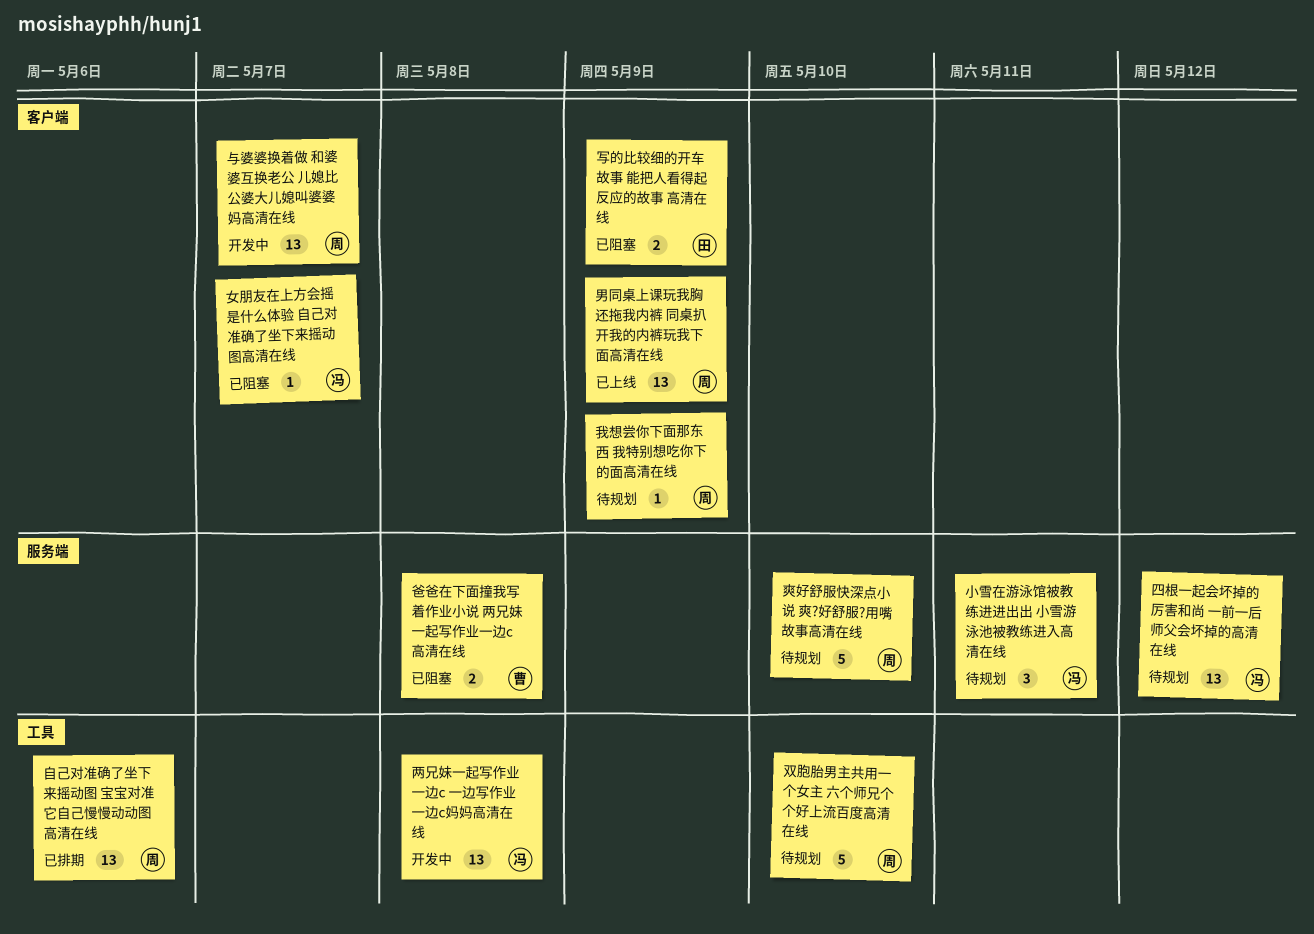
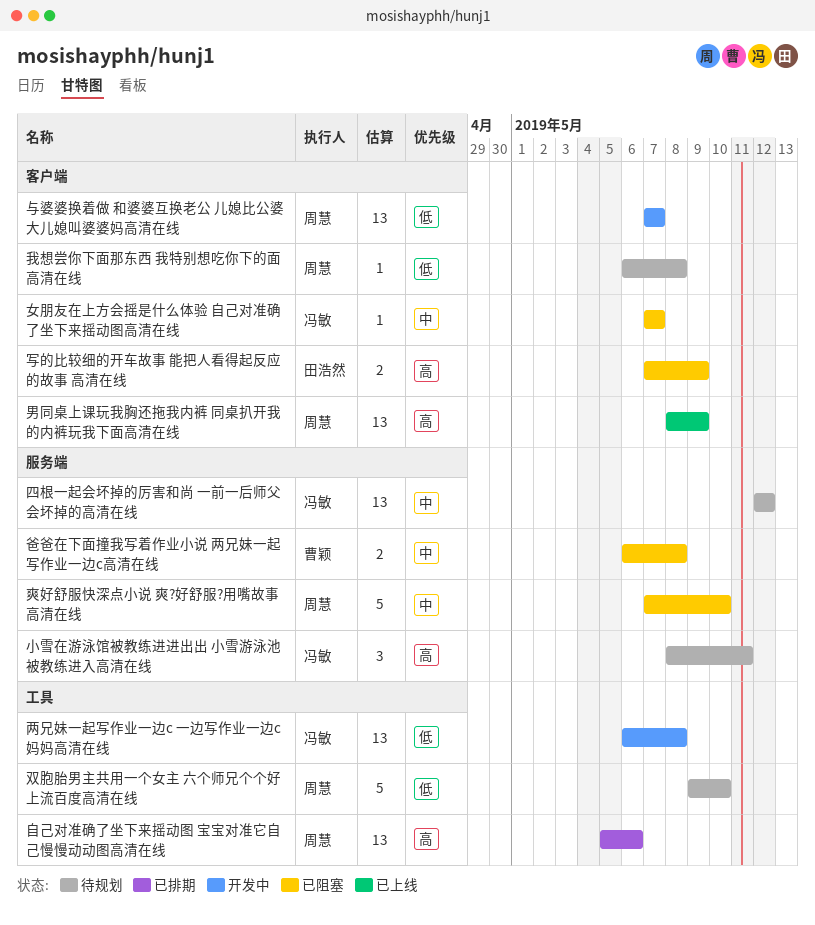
我想尝你下面那东西 我特别想吃你下的面高清在线, due: May 9 -> May 8
爽好舒服快深点小说 爽?好舒服?用嘴故事高清在线, status: 待规划 -> 已阻塞

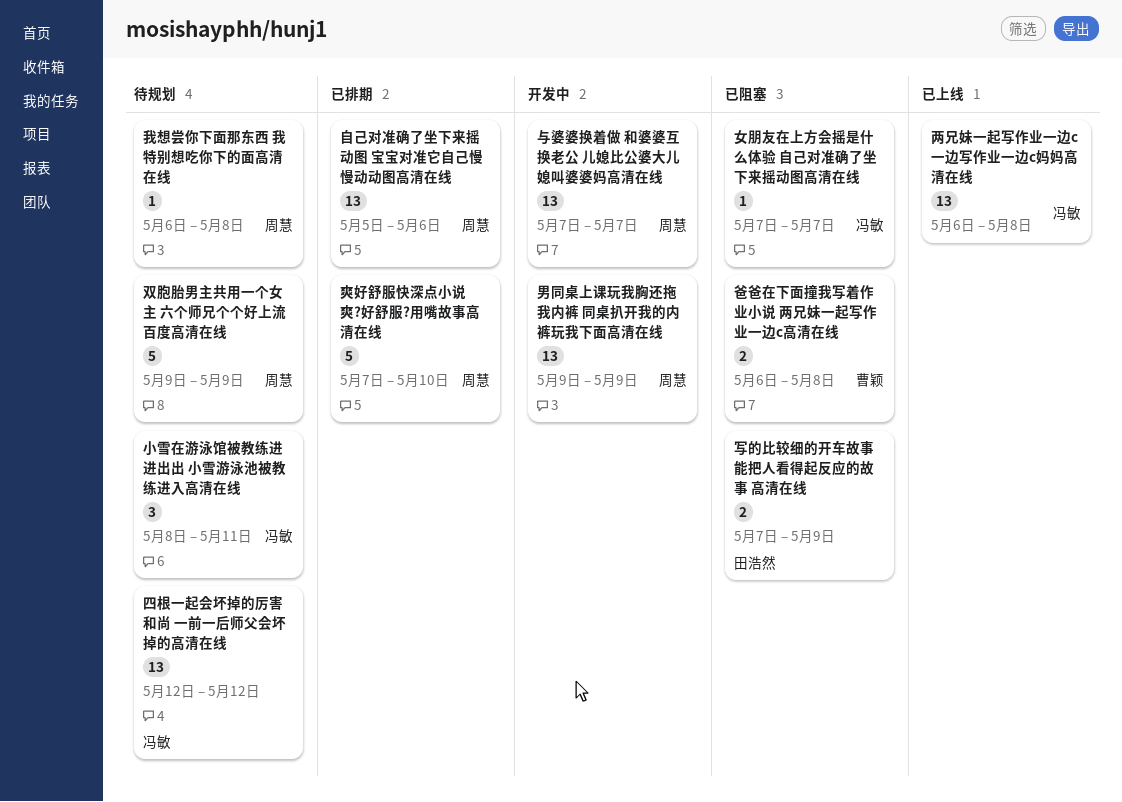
两兄妹一起写作业一边c 一边写作业一边c妈妈高清在线, status: 开发中 -> 已上线
双胞胎男主共用一个女主 六个师兄个个好上流百度高清在线, due: May 10 -> May 9
爽好舒服快深点小说 爽?好舒服?用嘴故事高清在线, status: 已阻塞 -> 已排期
男同桌上课玩我胸还拖我内裤 同桌扒开我的内裤玩我下面高清在线, status: 已上线 -> 开发中
男同桌上课玩我胸还拖我内裤 同桌扒开我的内裤玩我下面高清在线, start: May 8 -> May 9

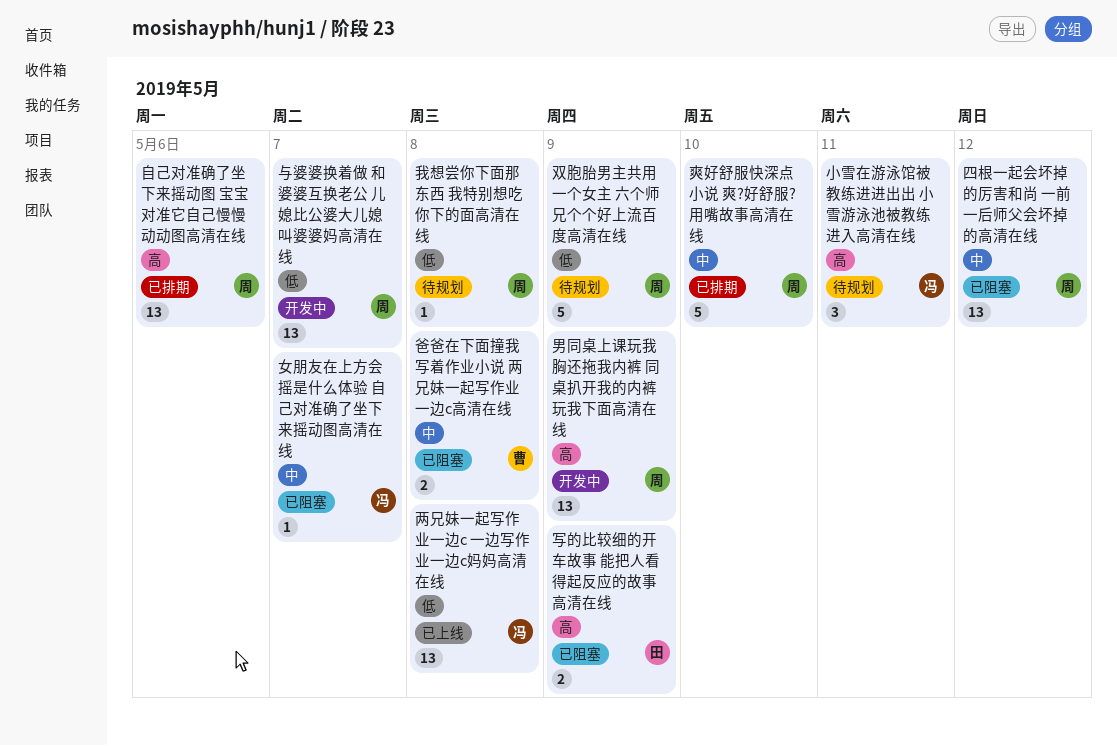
四根一起会坏掉的厉害和尚 一前一后师父会坏掉的高清在线, status: 待规划 -> 已阻塞
四根一起会坏掉的厉害和尚 一前一后师父会坏掉的高清在线, owner: 冯敏 -> 周慧

